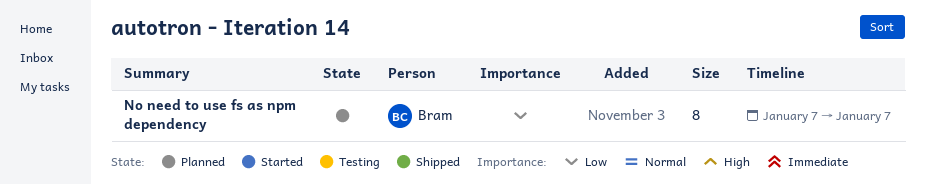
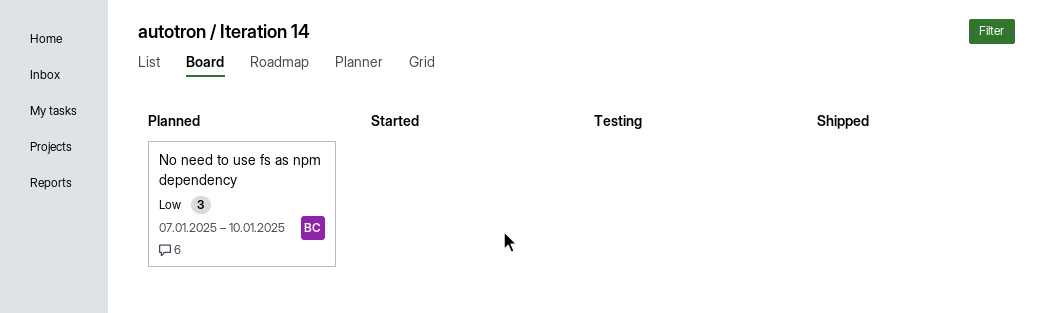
No need to use fs as npm dependency, estimate: 8 -> 3
No need to use fs as npm dependency, due: Jan 7 -> Jan 10

